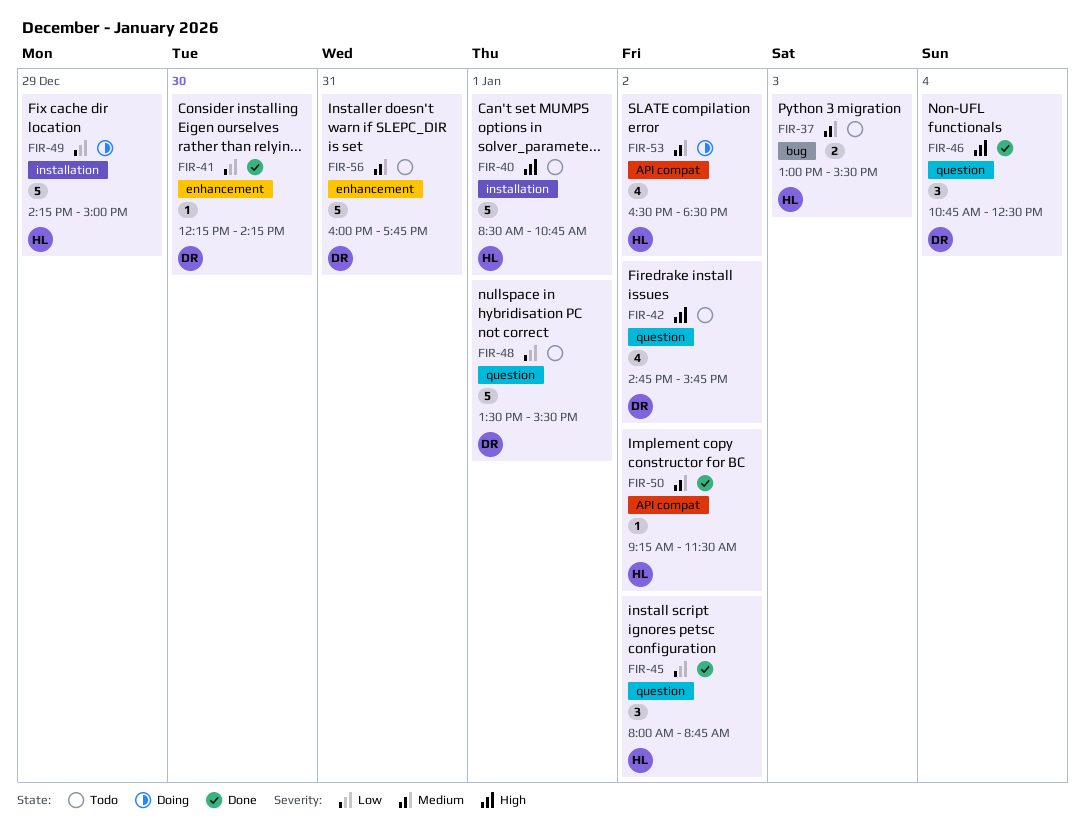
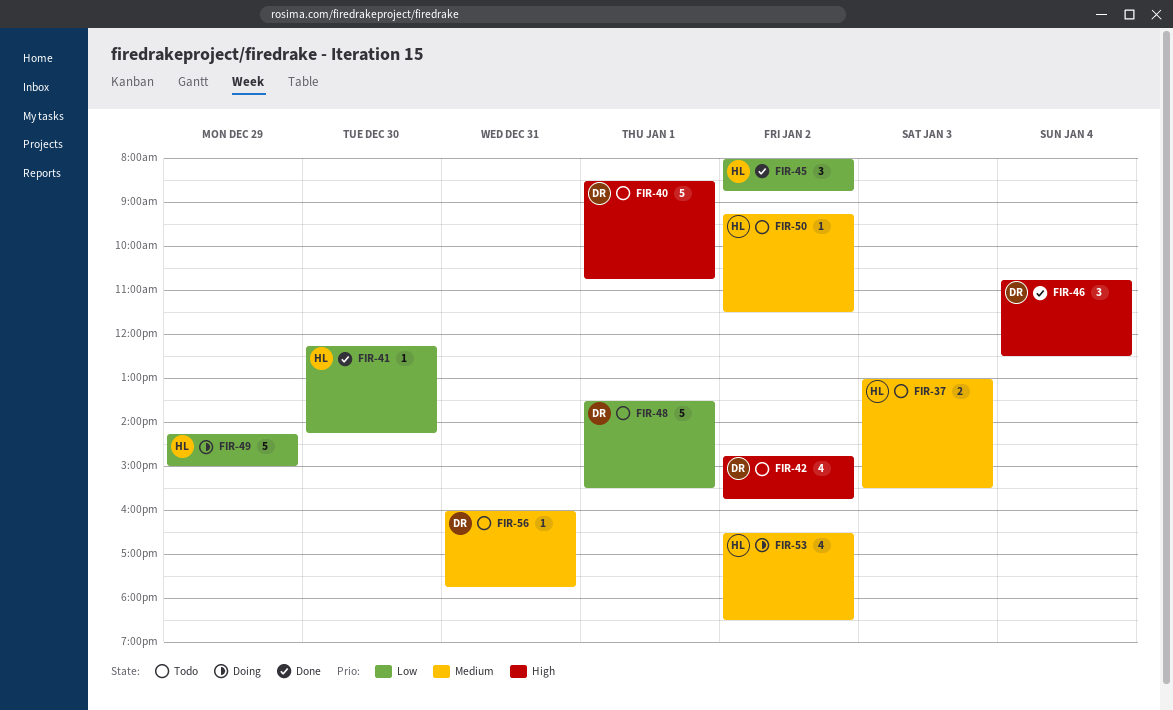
FIR-40, owner: HL -> DR
FIR-41, owner: DR -> HL
FIR-50, status: Done -> Todo
FIR-56, estimate: 5 -> 1

